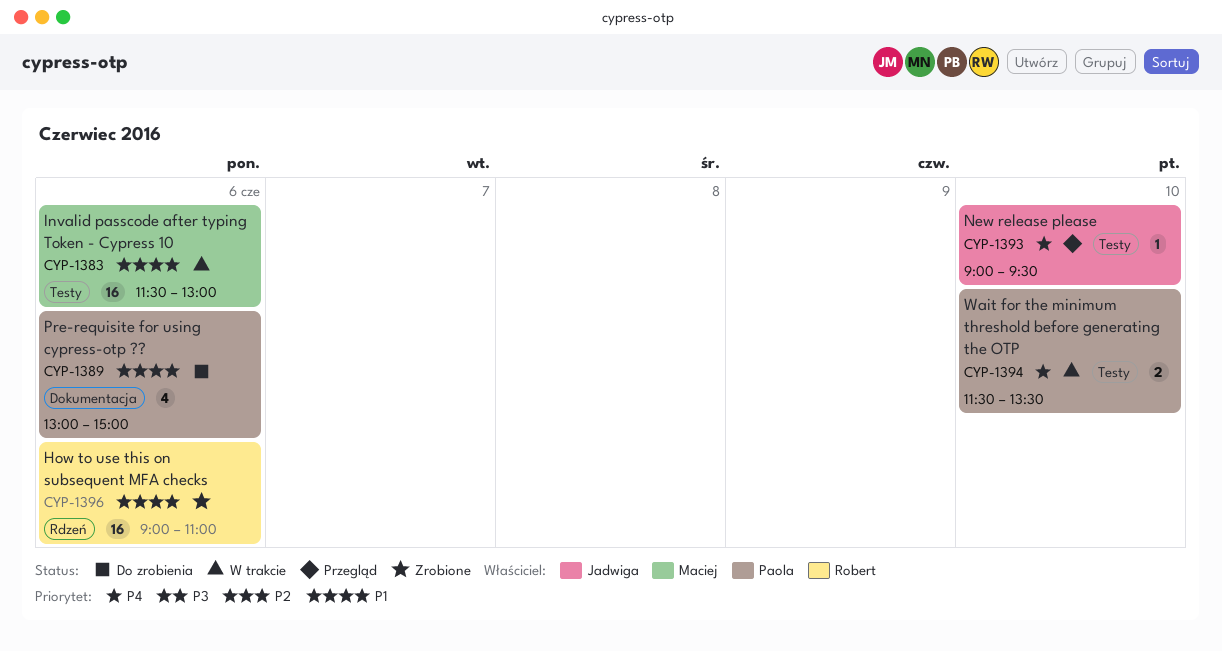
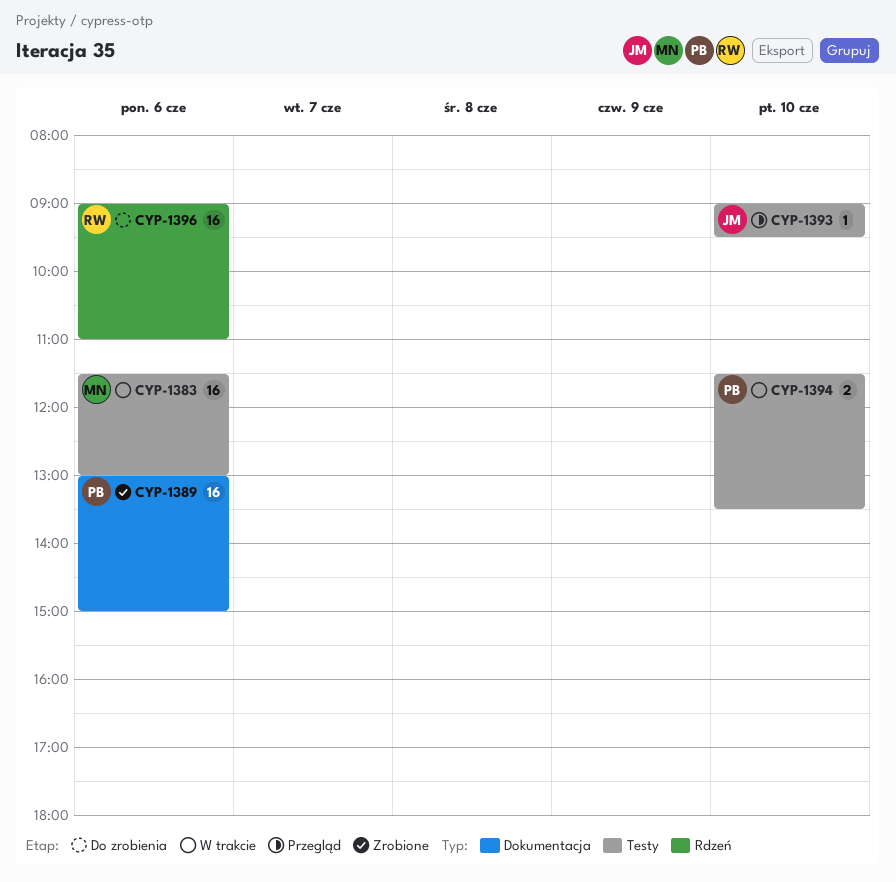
CYP-1389, status: Do zrobienia -> Zrobione
CYP-1389, estimate: 4 -> 16
CYP-1396, status: Zrobione -> Do zrobienia

